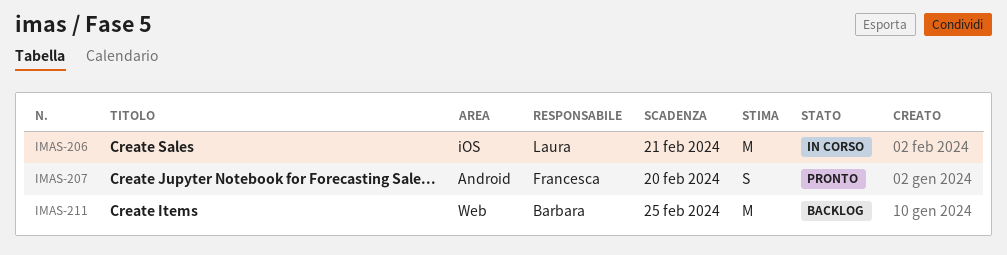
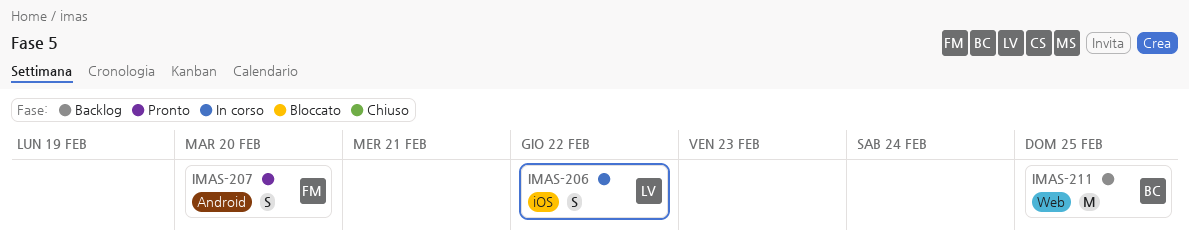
IMAS-206, estimate: M -> S
IMAS-206, due: Feb 21 -> Feb 22

